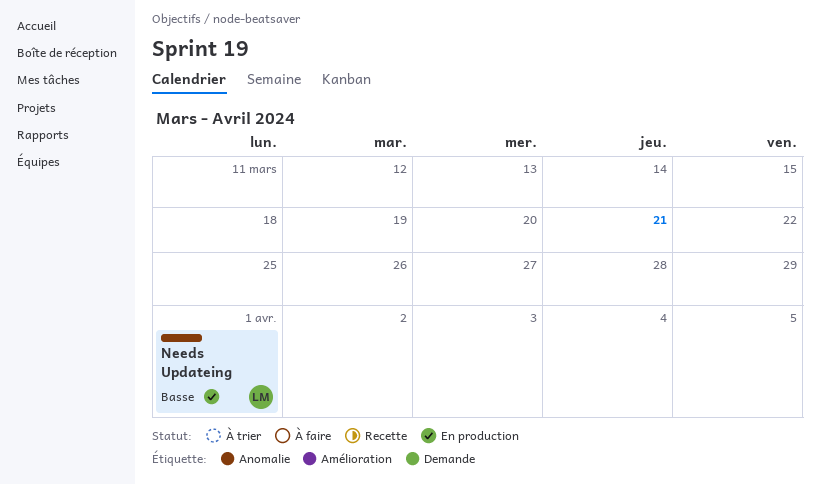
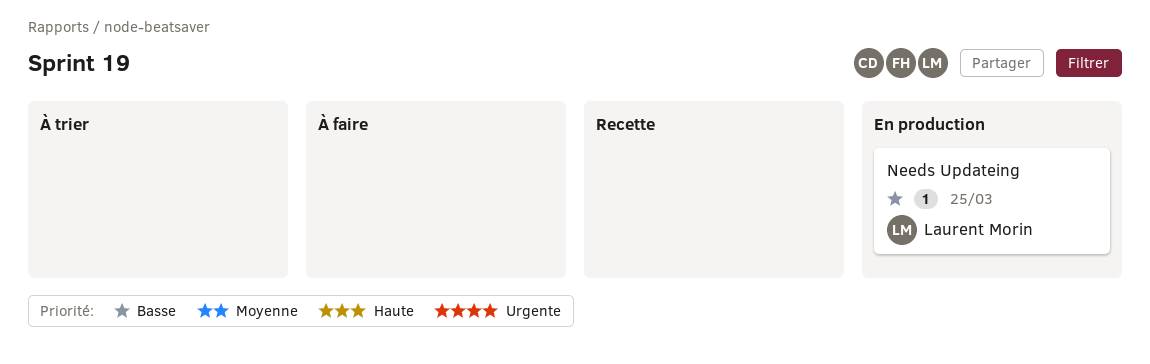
Needs Updateing, due: Apr 1 -> Mar 25

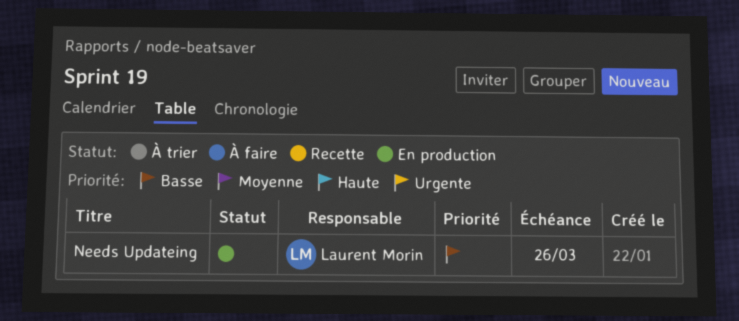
Needs Updateing, due: Mar 25 -> Mar 26

